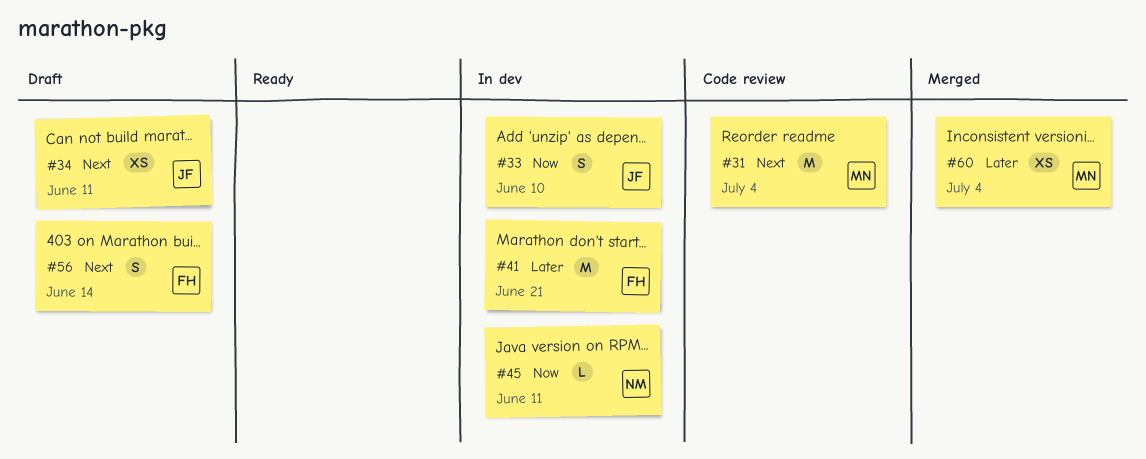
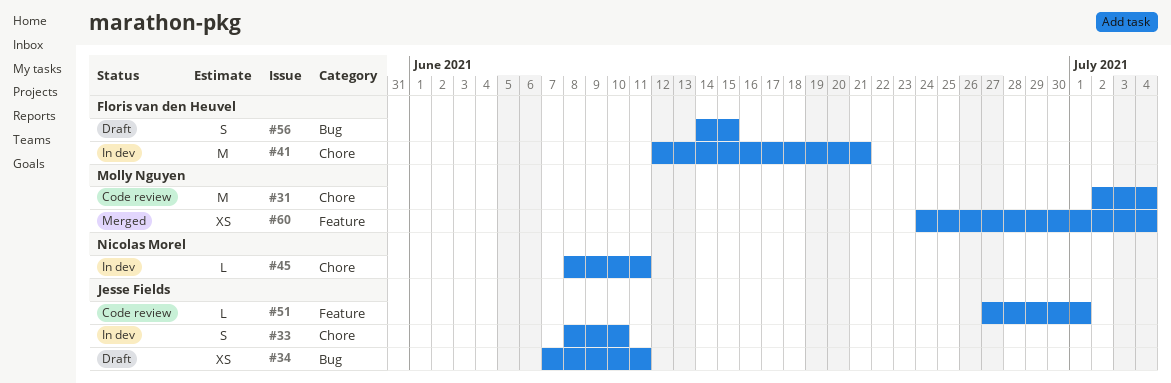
#51: none -> present
#56, due: Jun 14 -> Jun 15

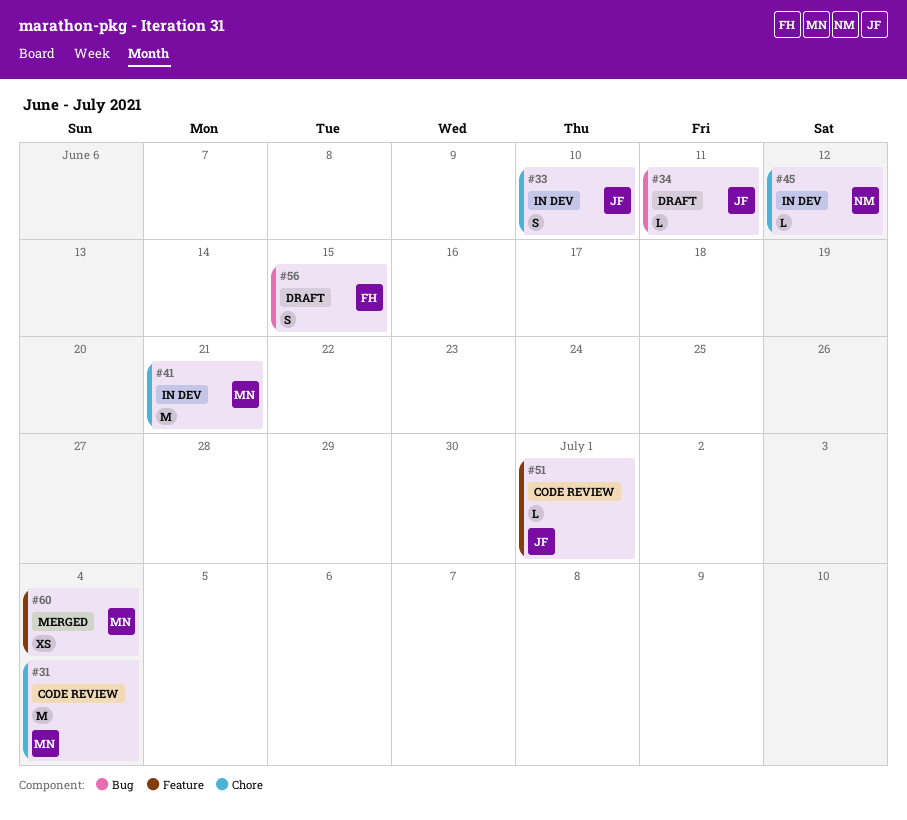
#34, estimate: XS -> L
#41, owner: Floris van den Heuvel -> Molly Nguyen
#45, due: Jun 11 -> Jun 12

